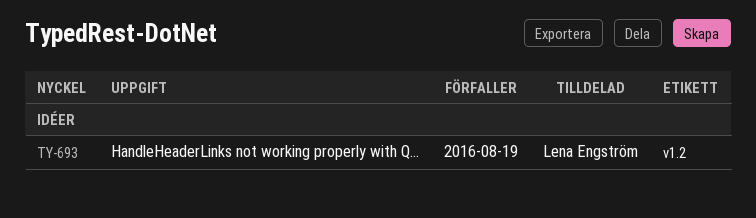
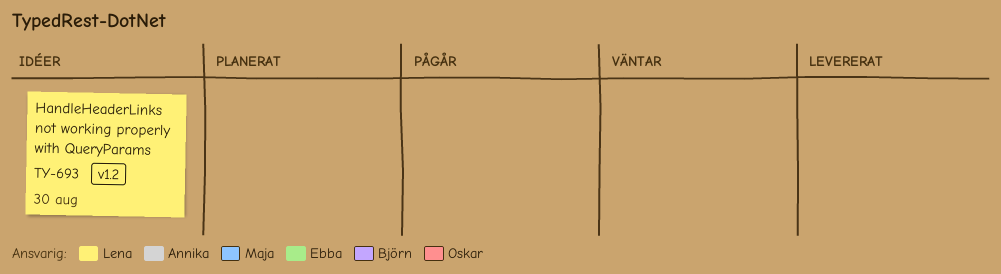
TY-693, due: Aug 19 -> Aug 30

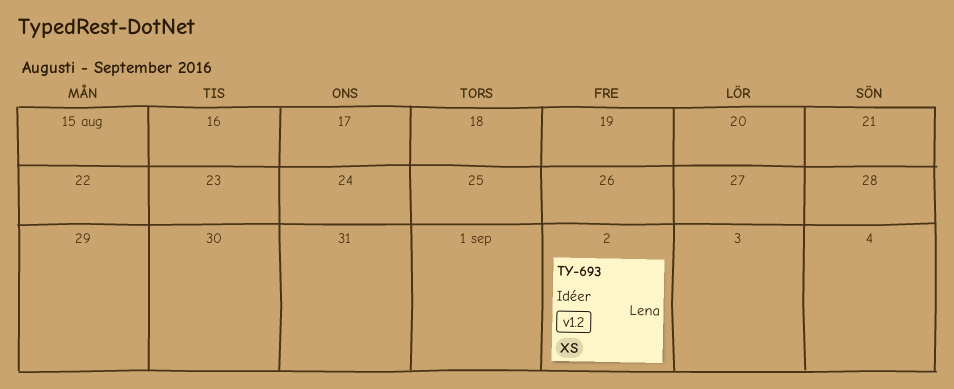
TY-693, due: Aug 30 -> Sep 2

